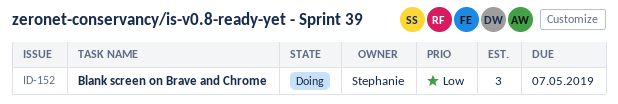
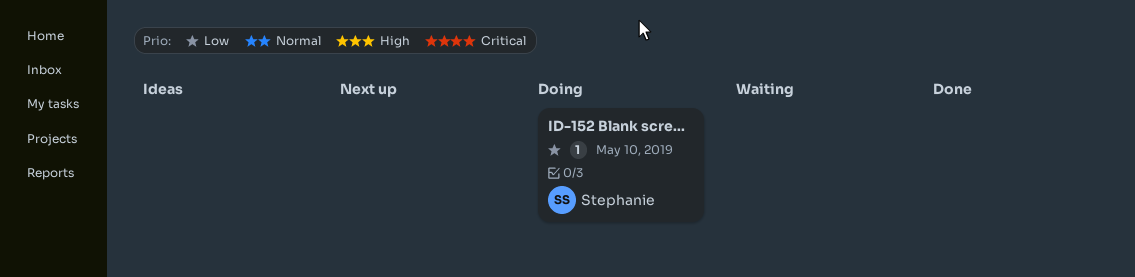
ID-152, estimate: 3 -> 1
ID-152, due: May 7 -> May 10

